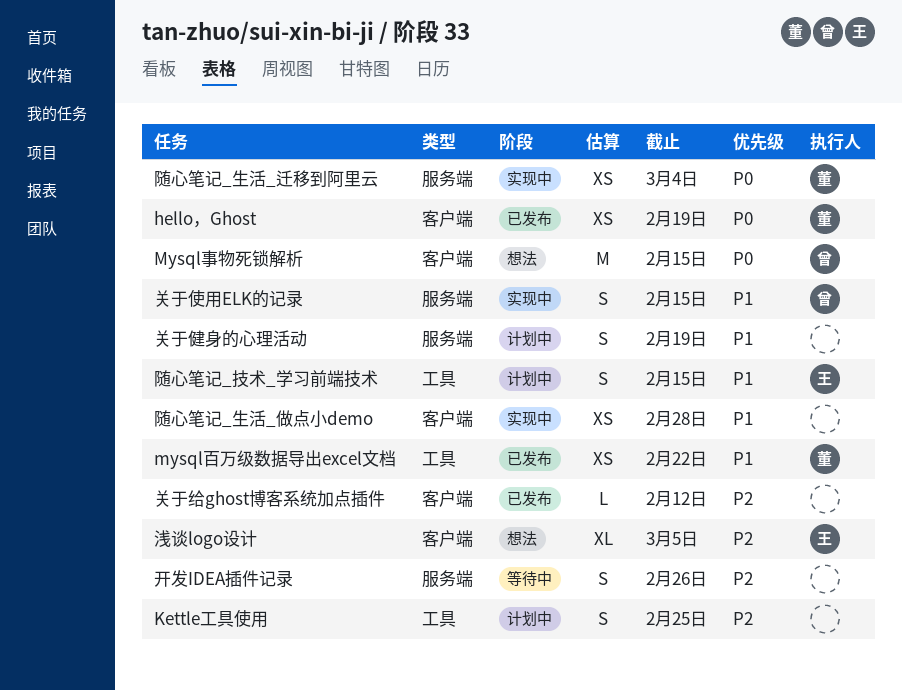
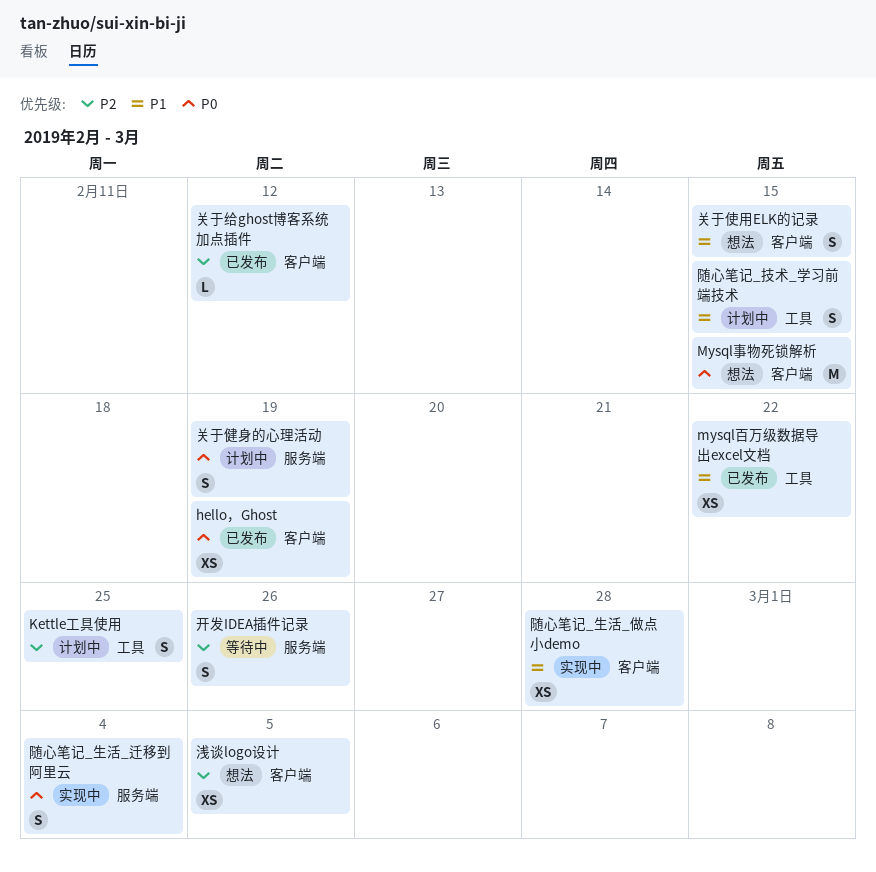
关于使用ELK的记录, status: 实现中 -> 想法
关于使用ELK的记录, label: 服务端 -> 客户端
关于健身的心理活动, priority: P1 -> P0
浅谈logo设计, estimate: XL -> XS
随心笔记_生活_迁移到阿里云, estimate: XS -> S

